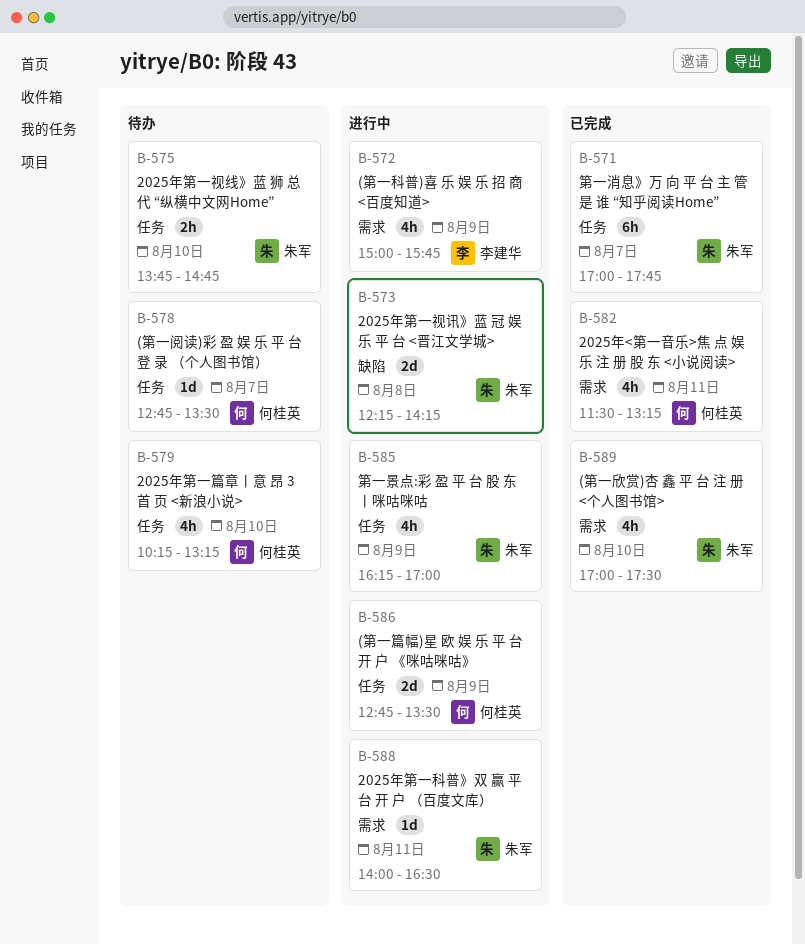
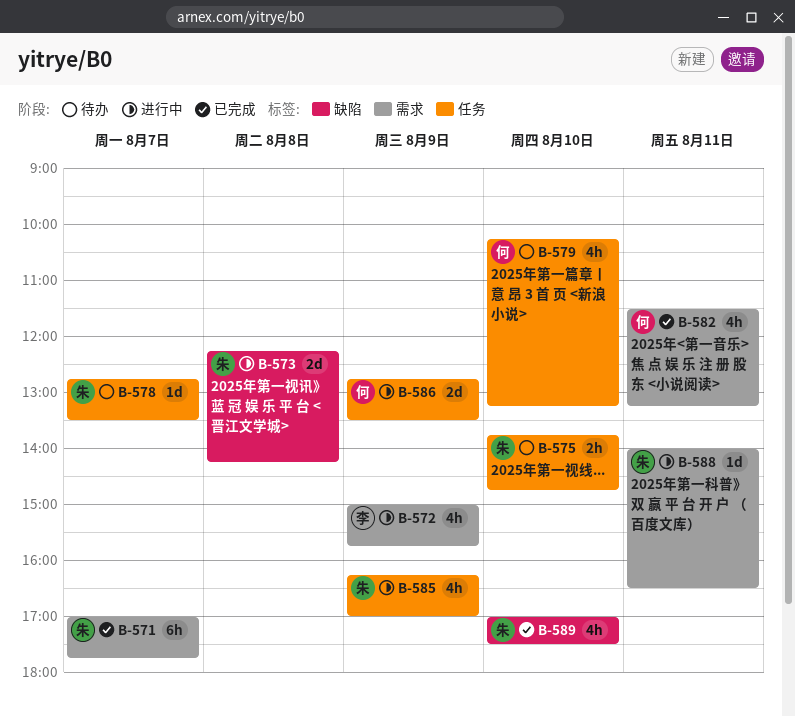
B-571, label: 任务 -> 需求
B-578, owner: 何桂英 -> 朱军
B-589, label: 需求 -> 缺陷

